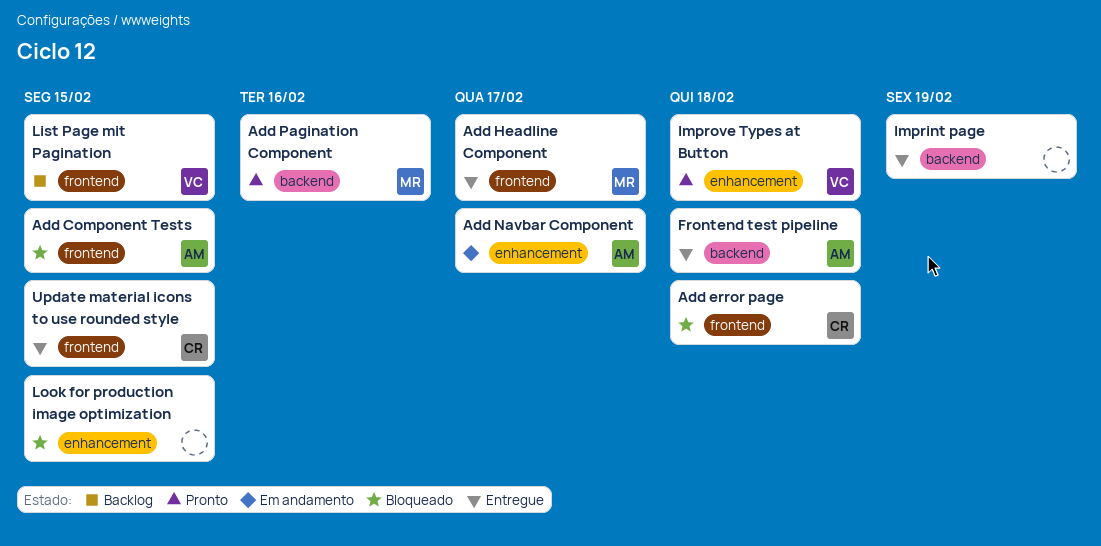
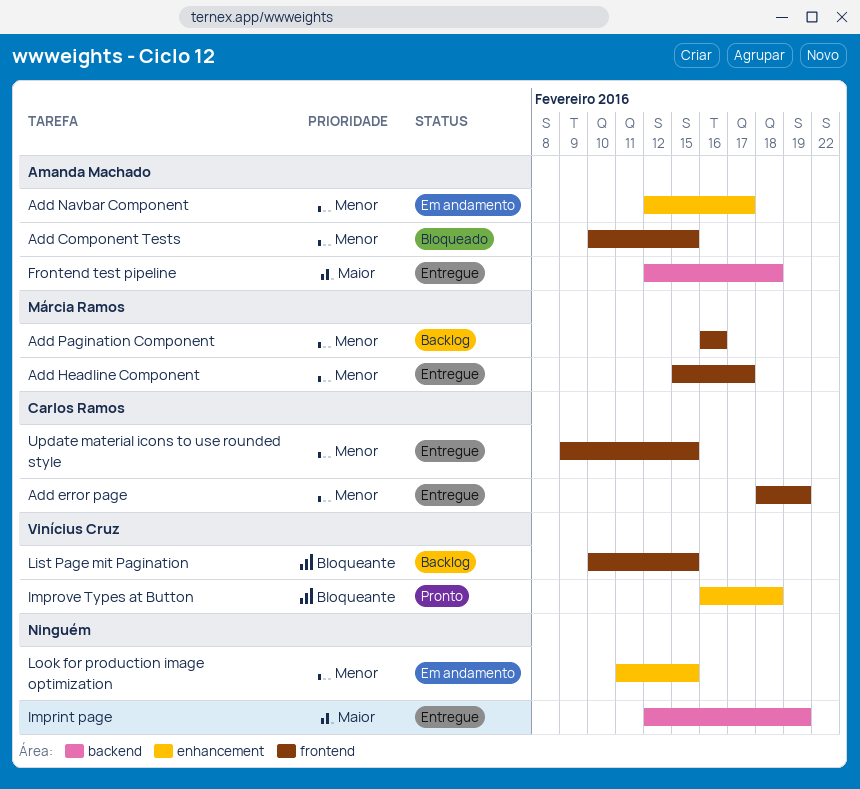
Add error page, status: Bloqueado -> Entregue
Add error page, due: Feb 18 -> Feb 19
Add Pagination Component, status: Pronto -> Backlog
Add Pagination Component, label: backend -> frontend
Look for production image optimization, status: Bloqueado -> Em andamento

